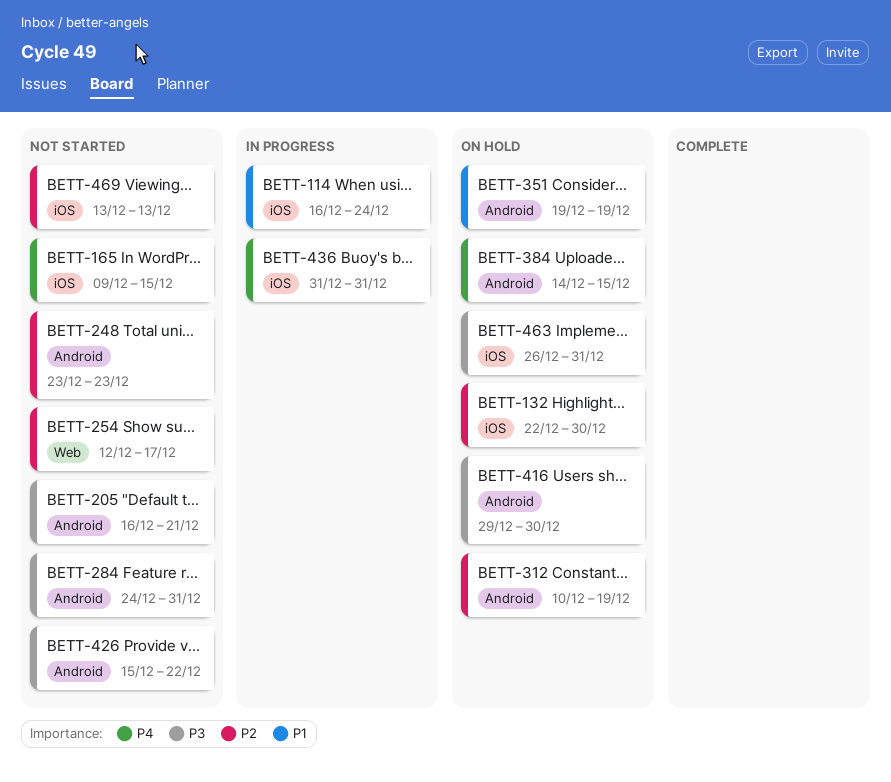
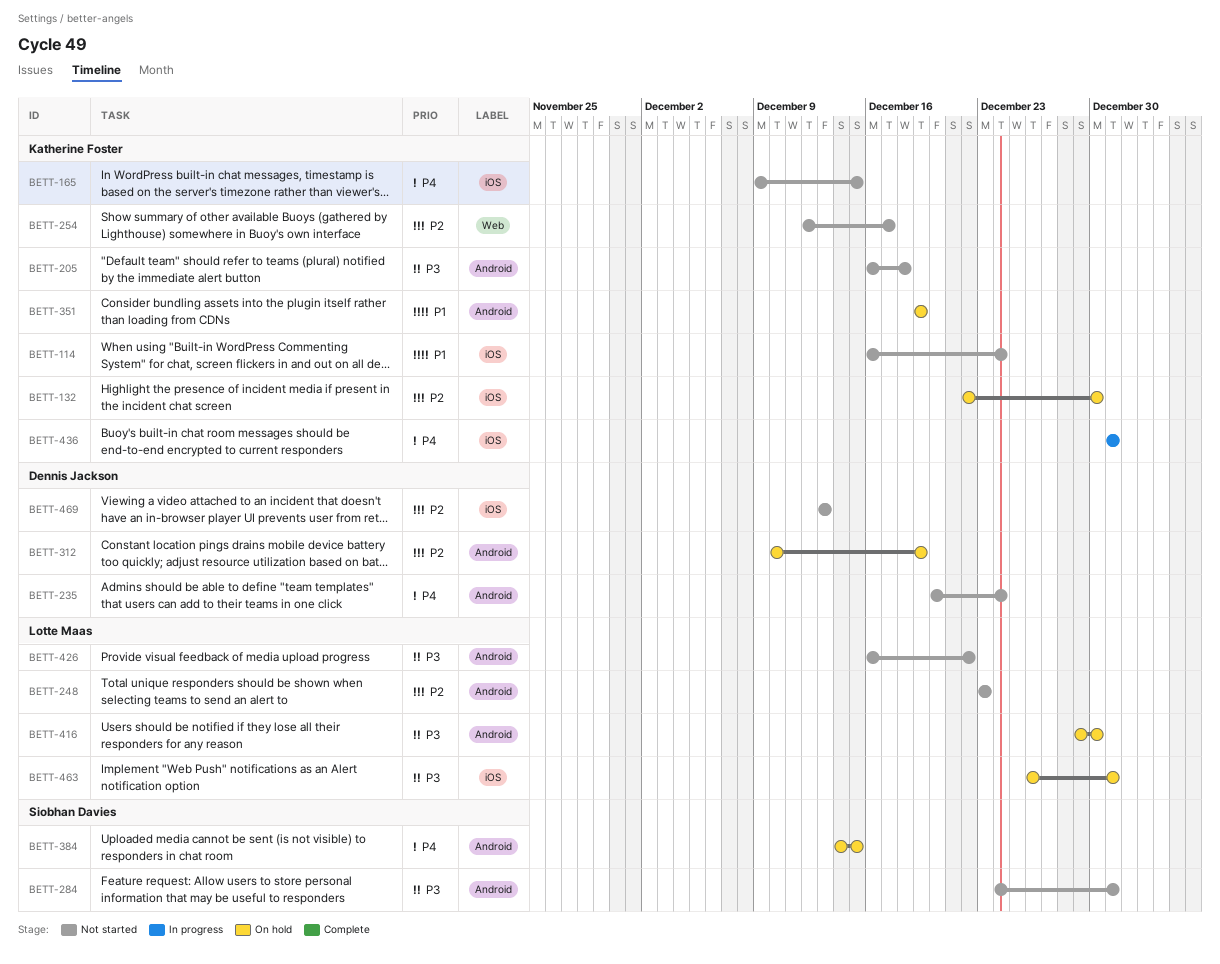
BETT-114, status: In progress -> Not started
BETT-205, due: Dec 21 -> Dec 18
BETT-235: none -> present
BETT-426, start: Dec 15 -> Dec 16

